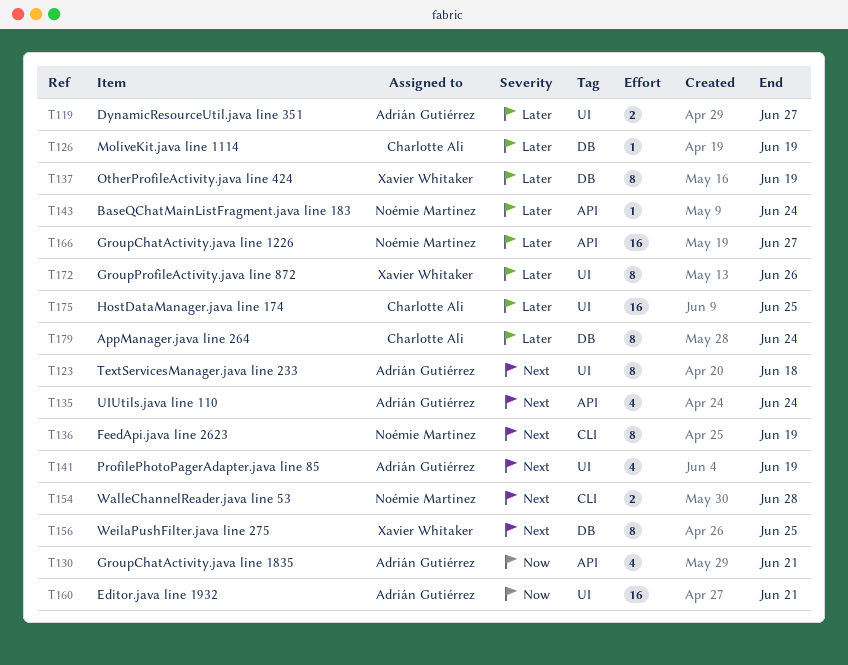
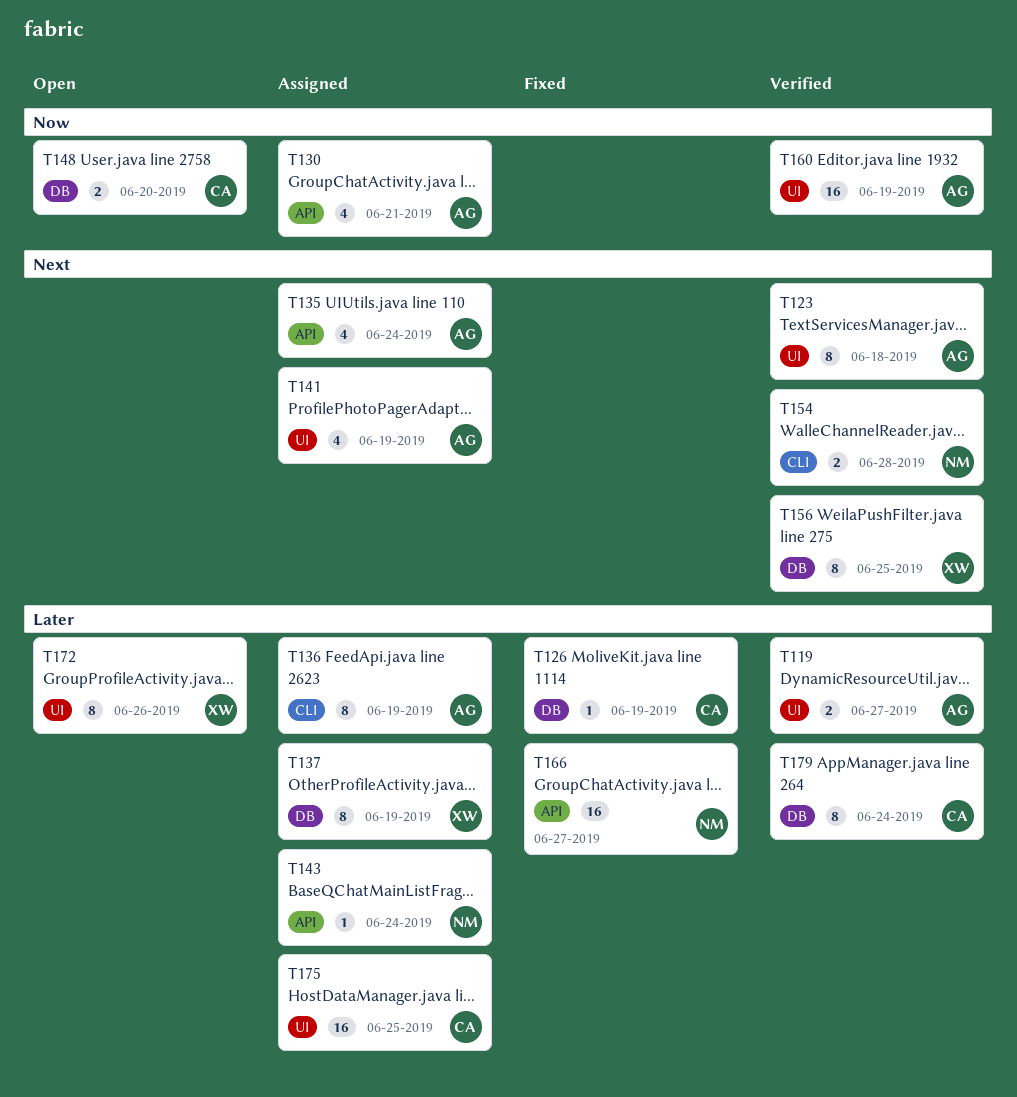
T136, owner: Noémie Martinez -> Adrián Gutiérrez
T136, priority: Next -> Later
T148: none -> present
T160, due: Jun 21 -> Jun 19

